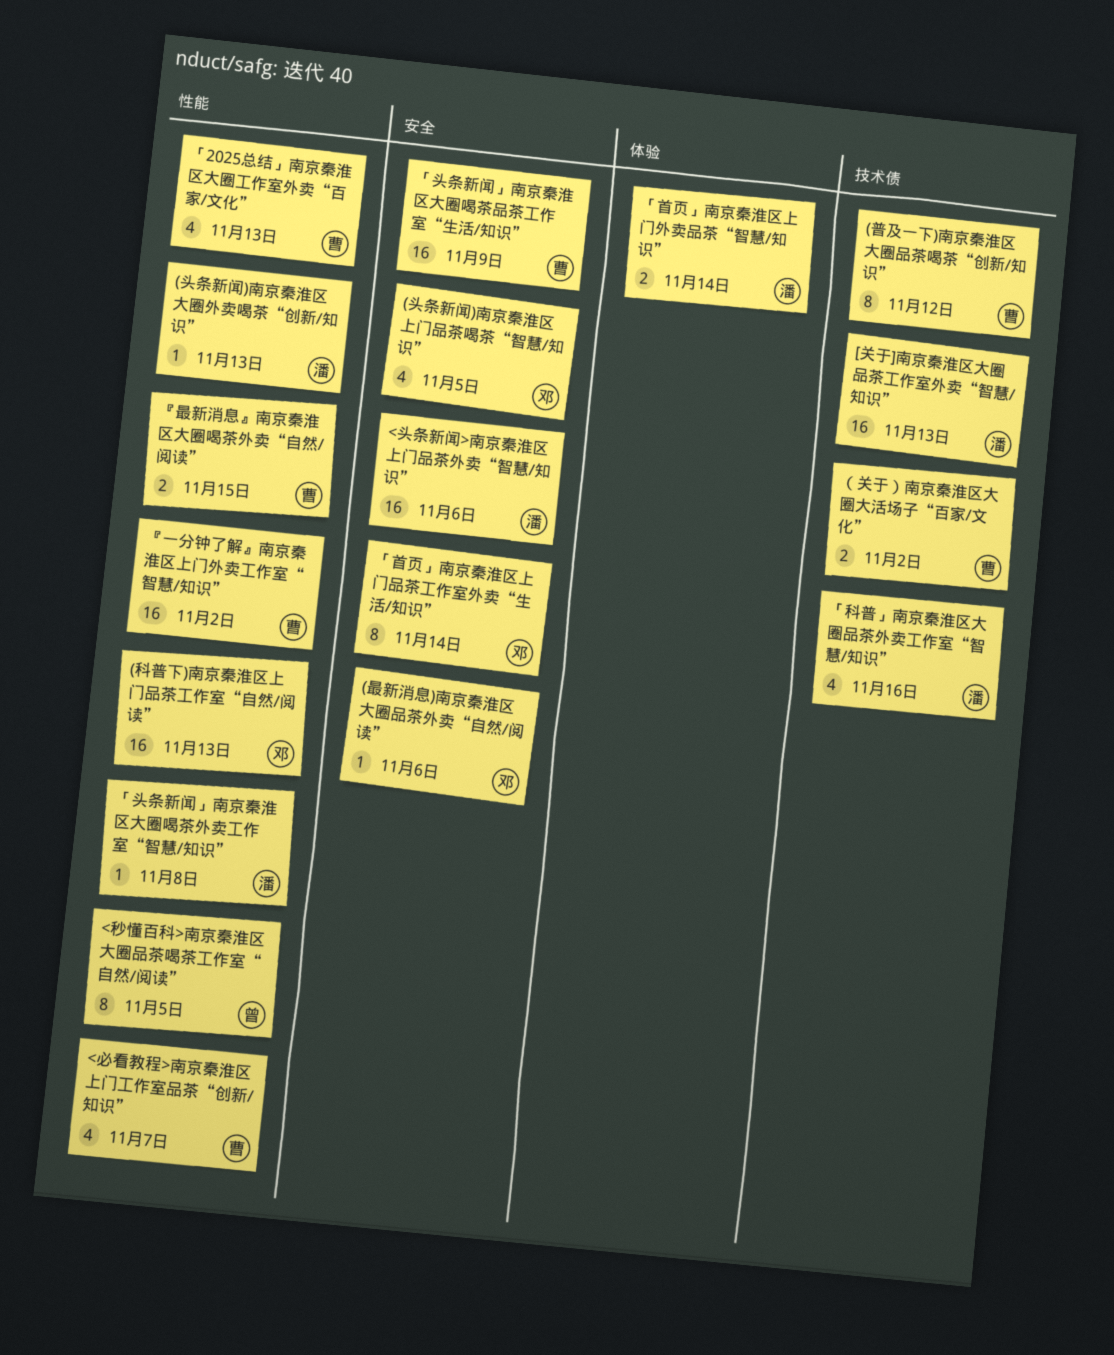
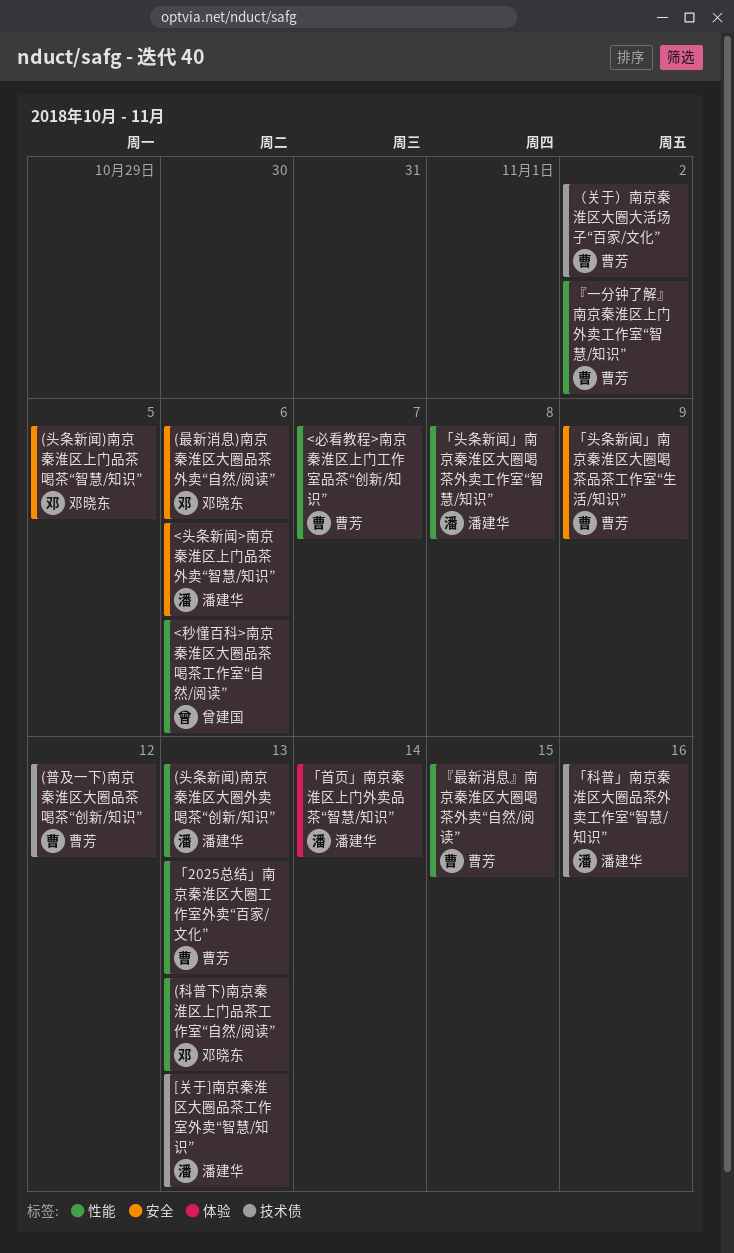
<秒懂百科>南京秦淮区大圈品茶喝茶工作室“自然/阅读”, due: Nov 5 -> Nov 6
「首页」南京秦淮区上门品茶工作室外卖“生活/知识”: present -> none

